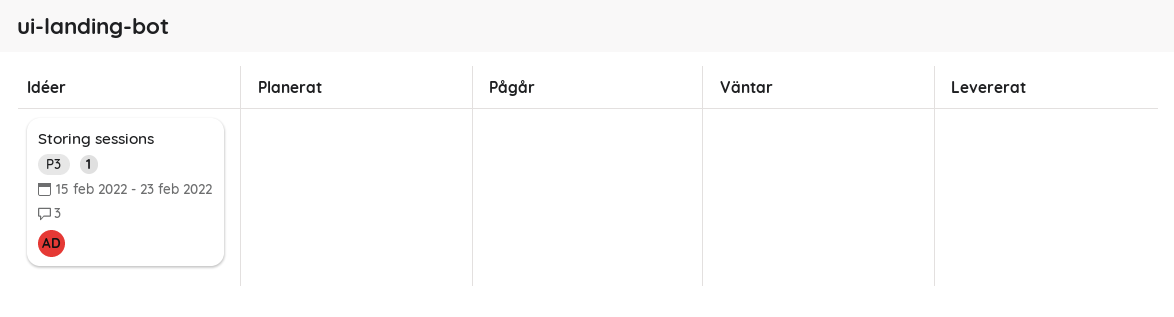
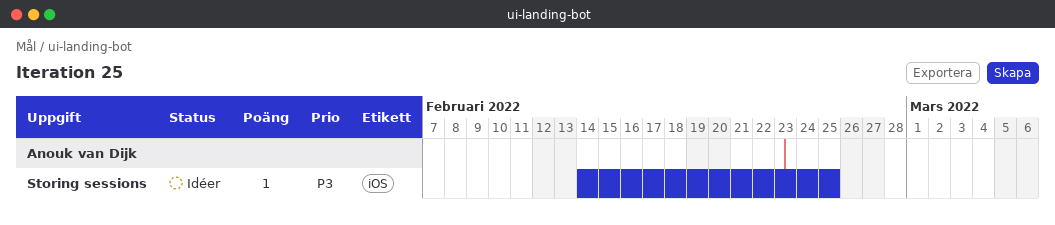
Storing sessions, start: Feb 15 -> Feb 14
Storing sessions, due: Feb 23 -> Feb 25

